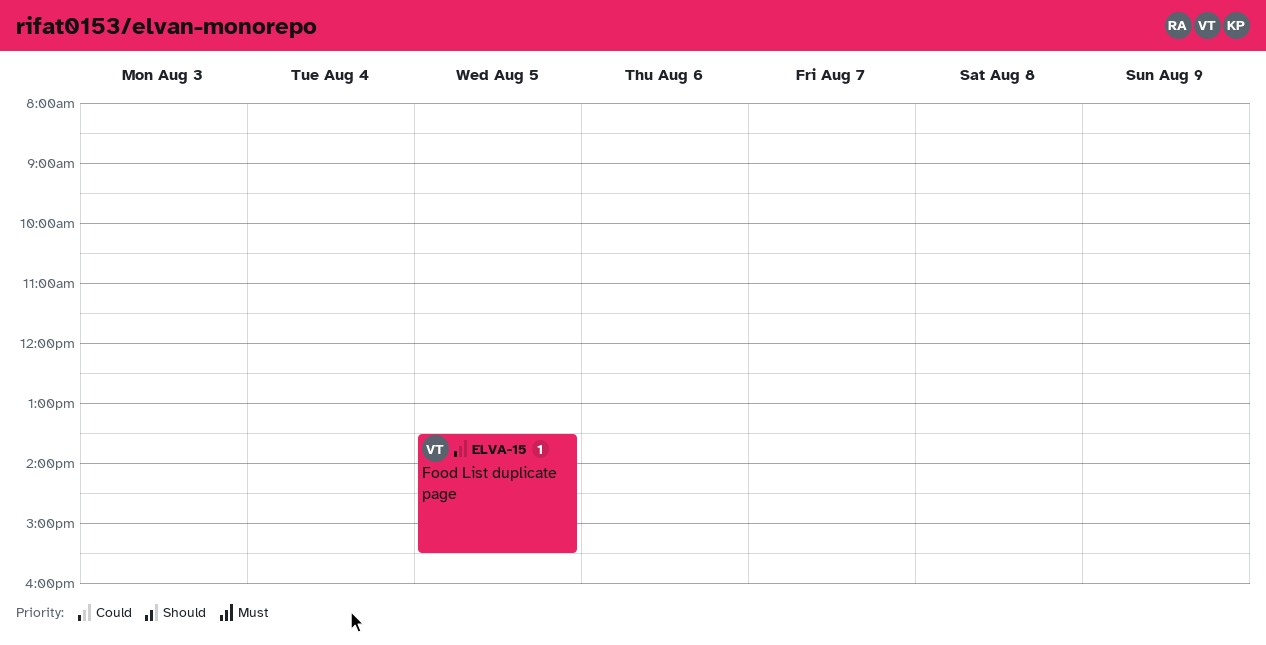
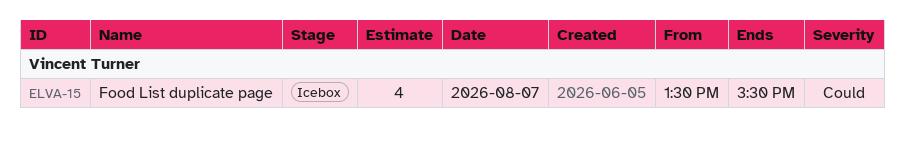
ELVA-15, estimate: 1 -> 4
ELVA-15, day: Aug 5 -> Aug 7

